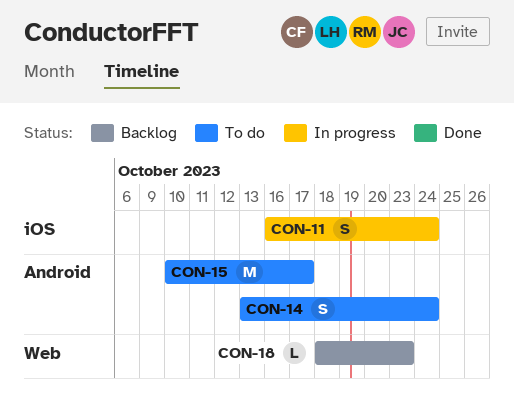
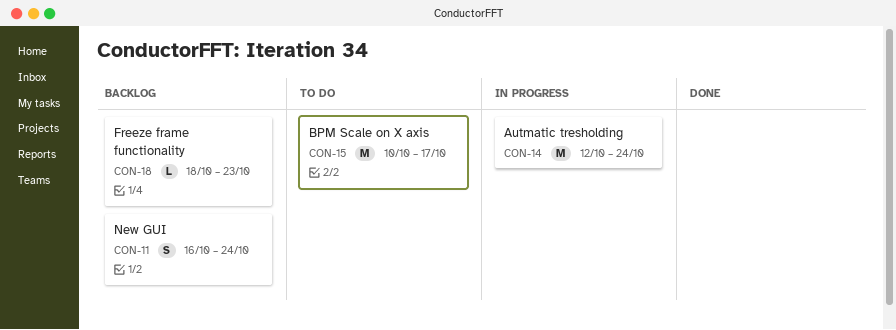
CON-11, status: In progress -> Backlog
CON-14, status: To do -> In progress
CON-14, estimate: S -> M
CON-14, start: Oct 13 -> Oct 12

